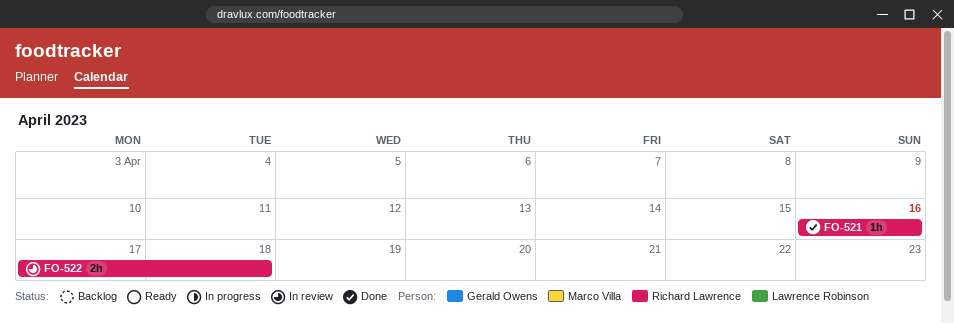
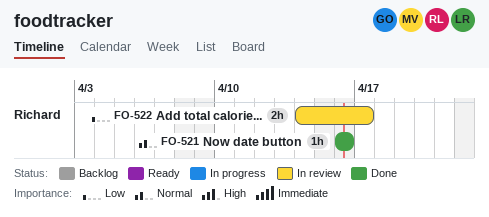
FO-522, start: Apr 17 -> Apr 14
FO-522, due: Apr 18 -> Apr 17

